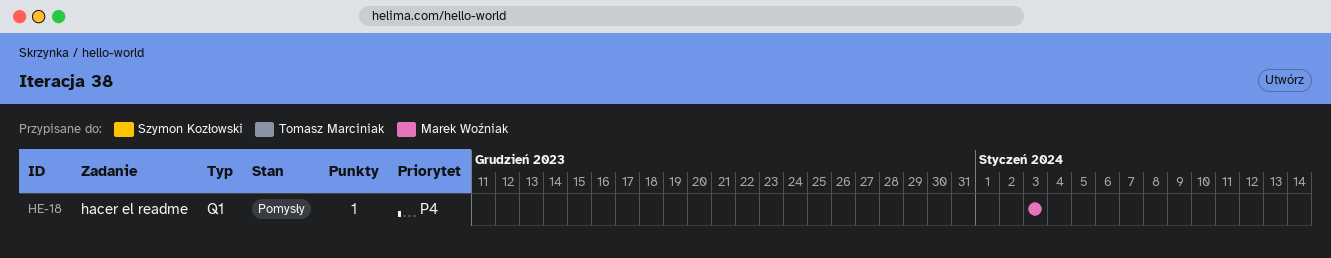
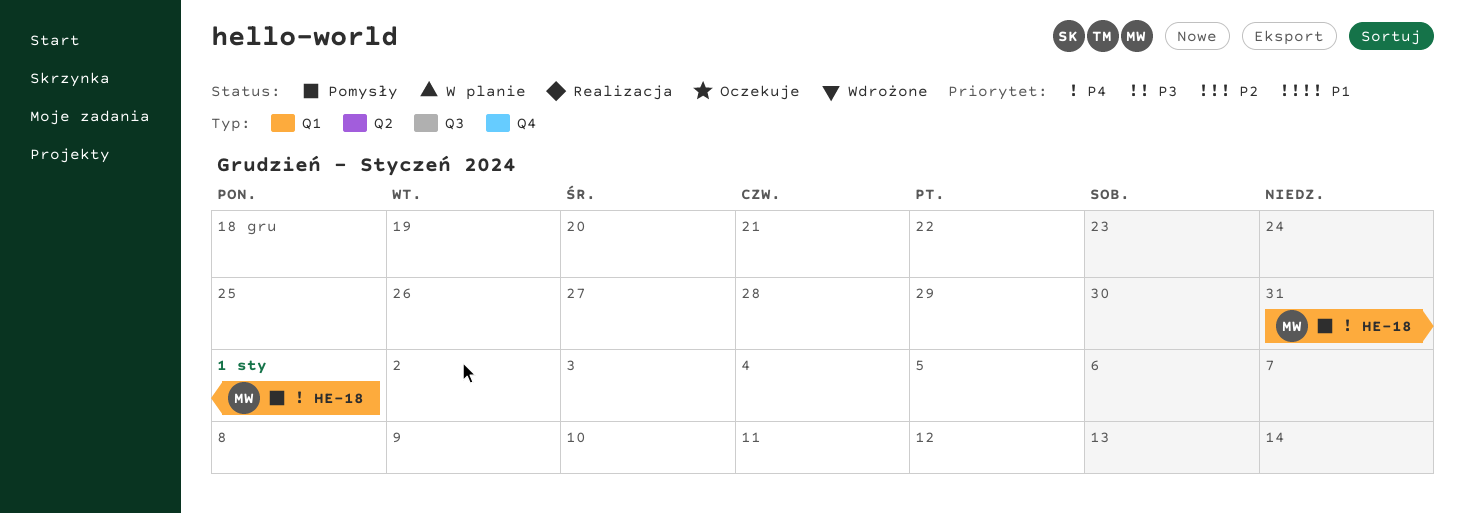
HE-18, start: Jan 3 -> Dec 31
HE-18, due: Jan 3 -> Jan 1

